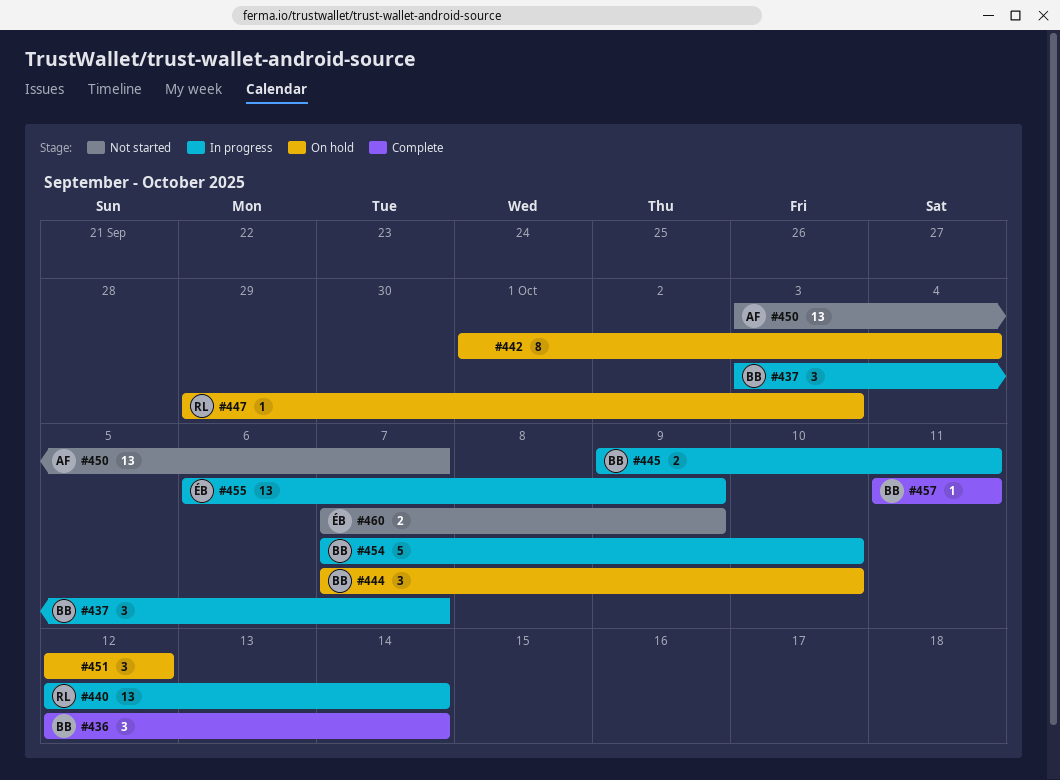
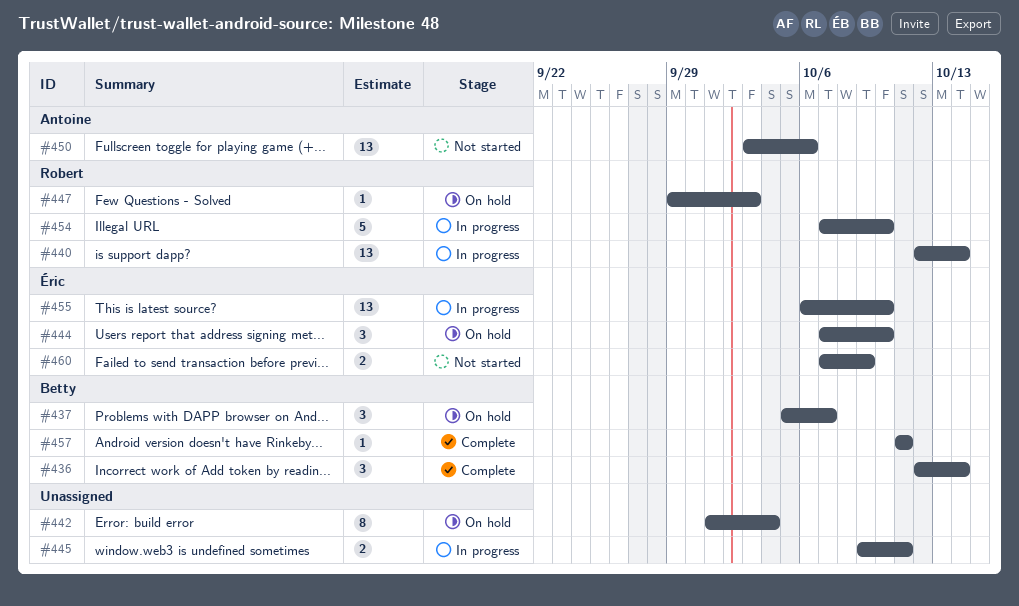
#437, status: In progress -> On hold
#437, start: Oct 3 -> Oct 5
#444, owner: Betty -> Éric
#445, owner: Betty -> none
#450, due: Oct 7 -> Oct 6
#451: present -> none
#454, owner: Betty -> Robert
#455, due: Oct 9 -> Oct 10

